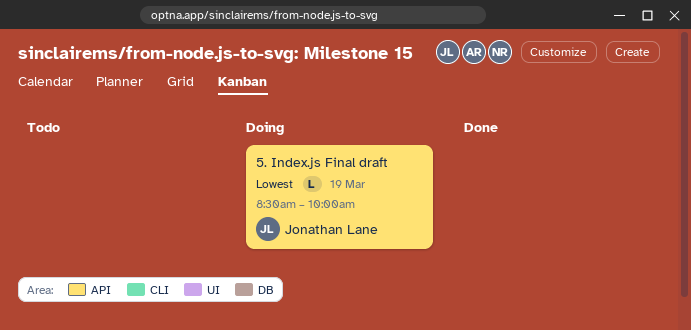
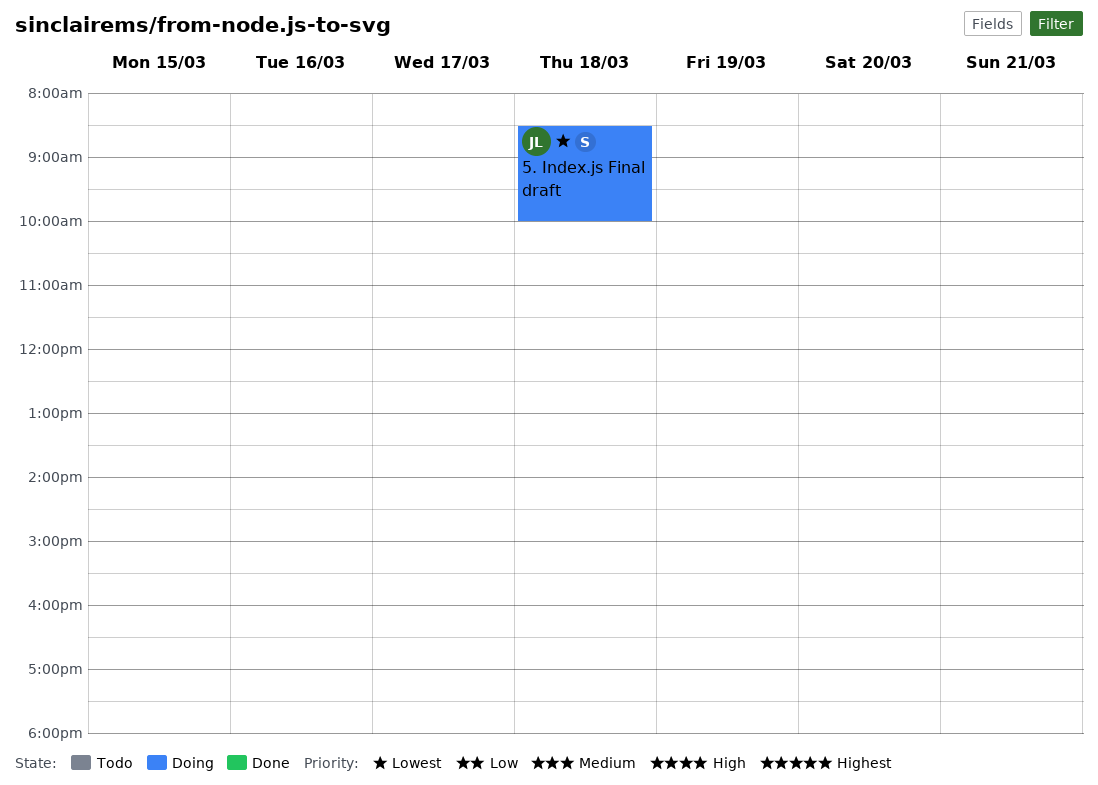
5. Index.js Final draft, estimate: L -> S
5. Index.js Final draft, day: Mar 19 -> Mar 18

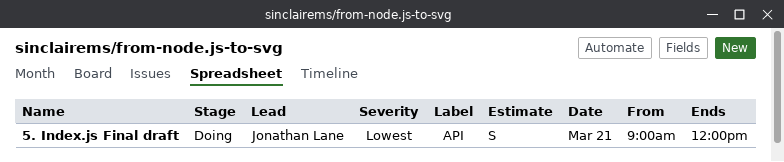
5. Index.js Final draft, day: Mar 18 -> Mar 21
5. Index.js Final draft, begins: 08:30 -> 09:00
5. Index.js Final draft, ends: 10:00 -> 12:00

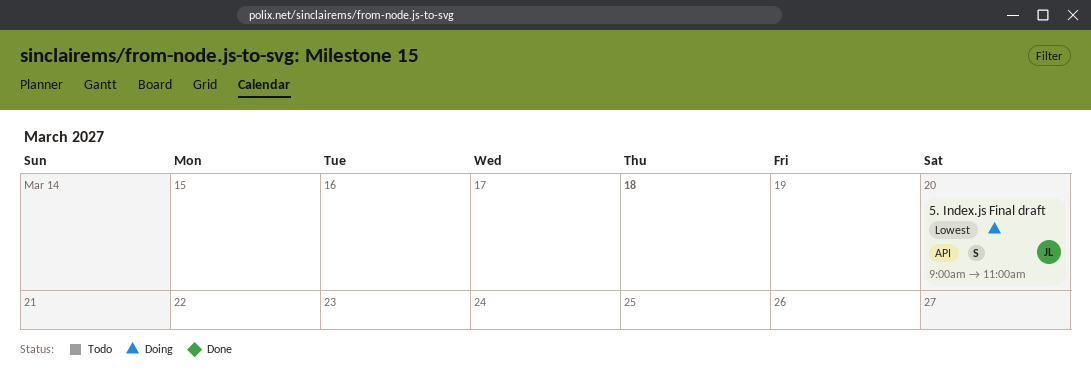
5. Index.js Final draft, day: Mar 21 -> Mar 20
5. Index.js Final draft, ends: 12:00 -> 11:00

